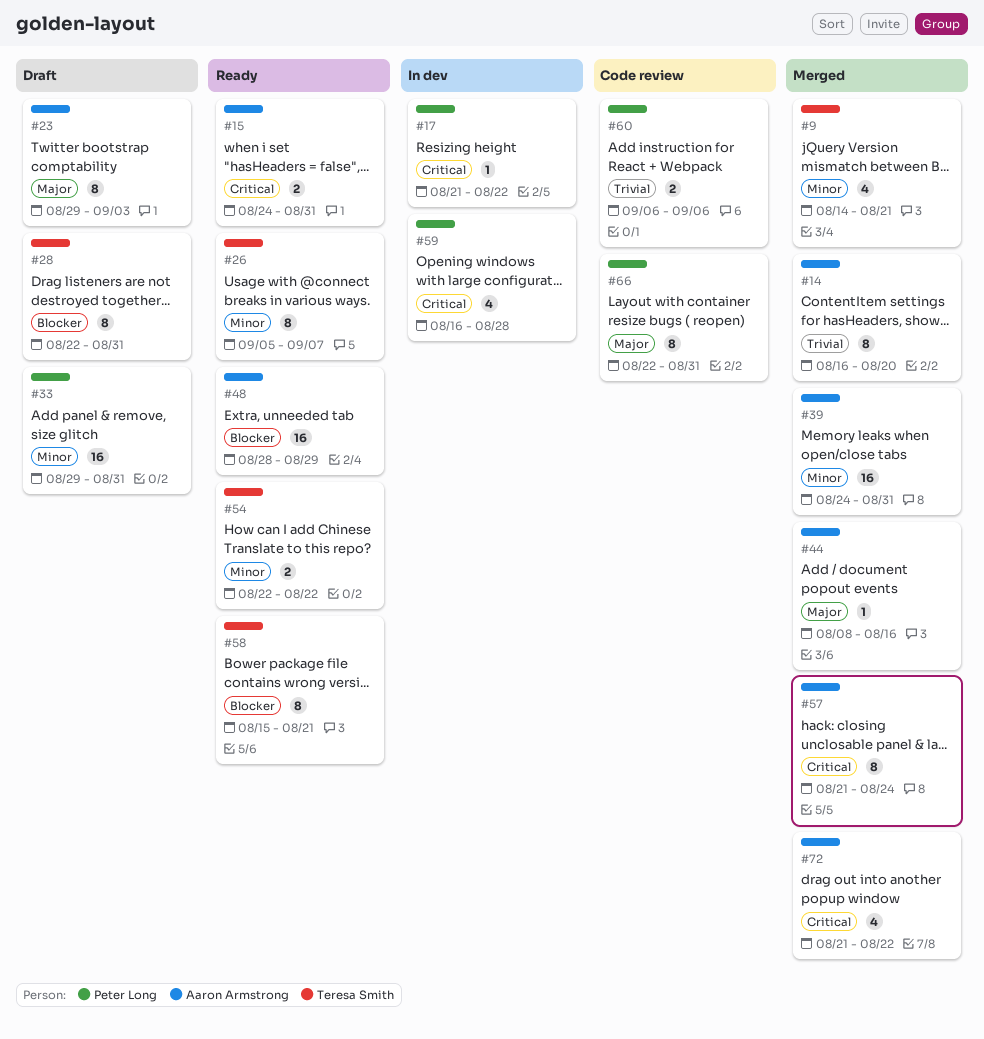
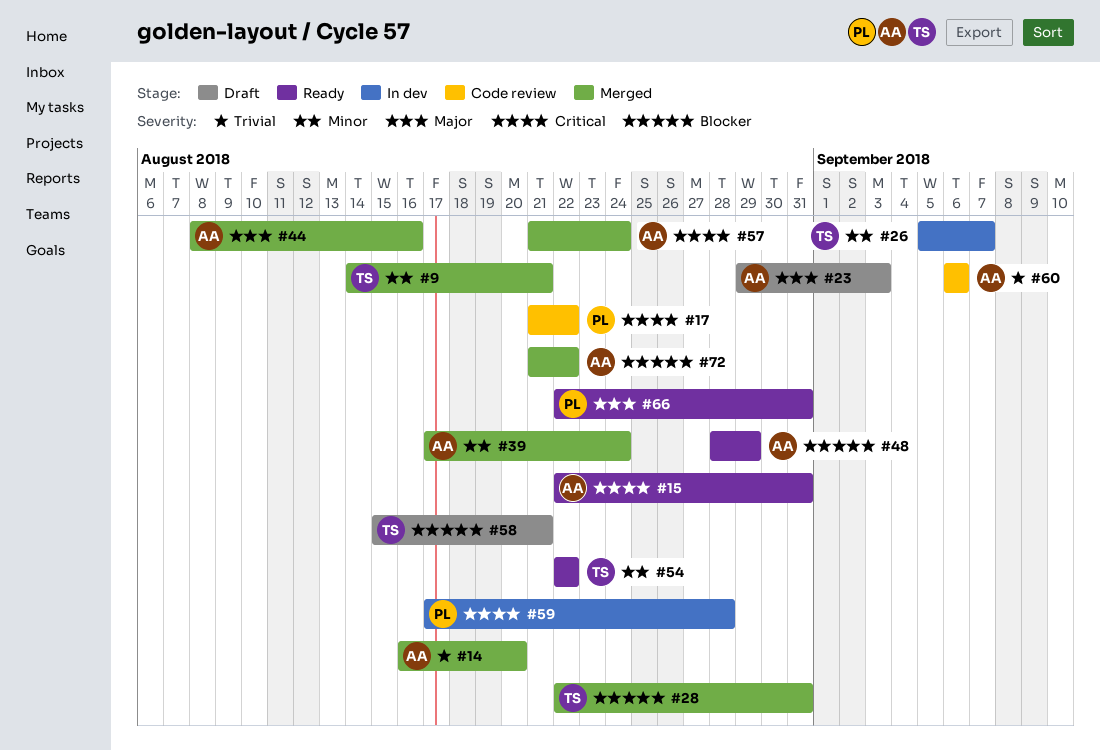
#15, start: Aug 24 -> Aug 22
#17, status: In dev -> Code review
#26, status: Ready -> In dev
#28, status: Draft -> Merged
#33: present -> none
#39, start: Aug 24 -> Aug 17
#39, due: Aug 31 -> Aug 24
#58, status: Ready -> Draft
#59, start: Aug 16 -> Aug 17
#60, owner: Peter Long -> Aaron Armstrong
#66, status: Code review -> Ready
#72, priority: Critical -> Blocker

